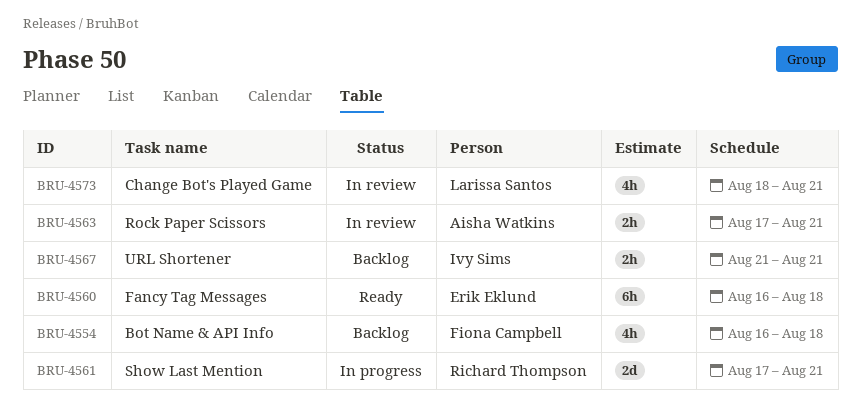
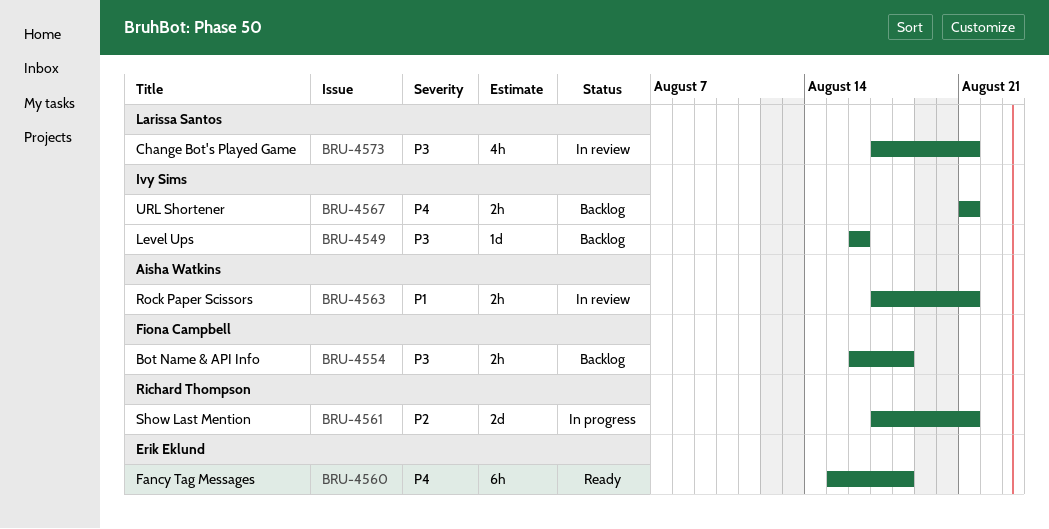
BRU-4549: none -> present
BRU-4554, estimate: 4h -> 2h
BRU-4560, start: Aug 16 -> Aug 15
BRU-4573, start: Aug 18 -> Aug 17

